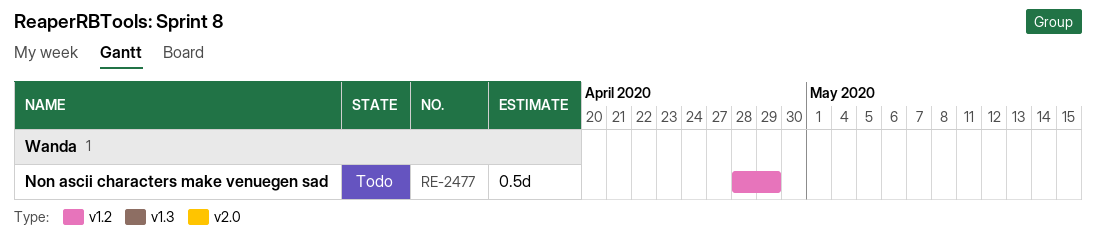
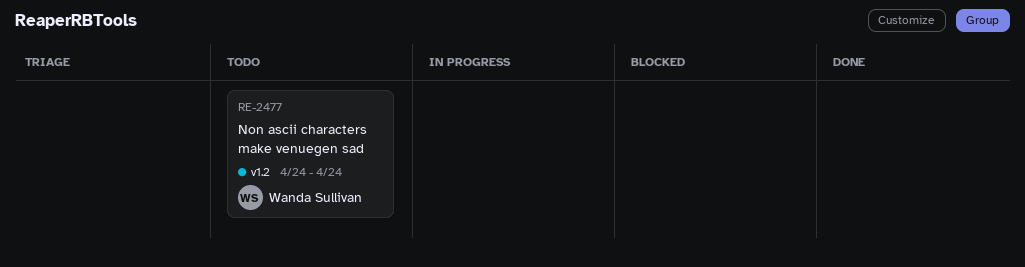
RE-2477, start: Apr 28 -> Apr 24
RE-2477, due: Apr 29 -> Apr 24

